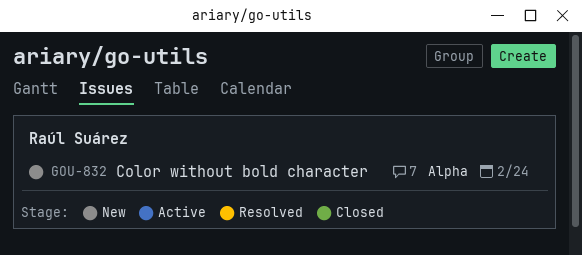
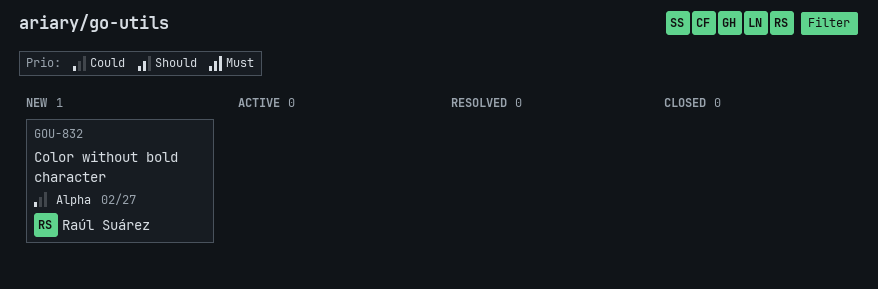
GOU-832, due: Feb 24 -> Feb 27

